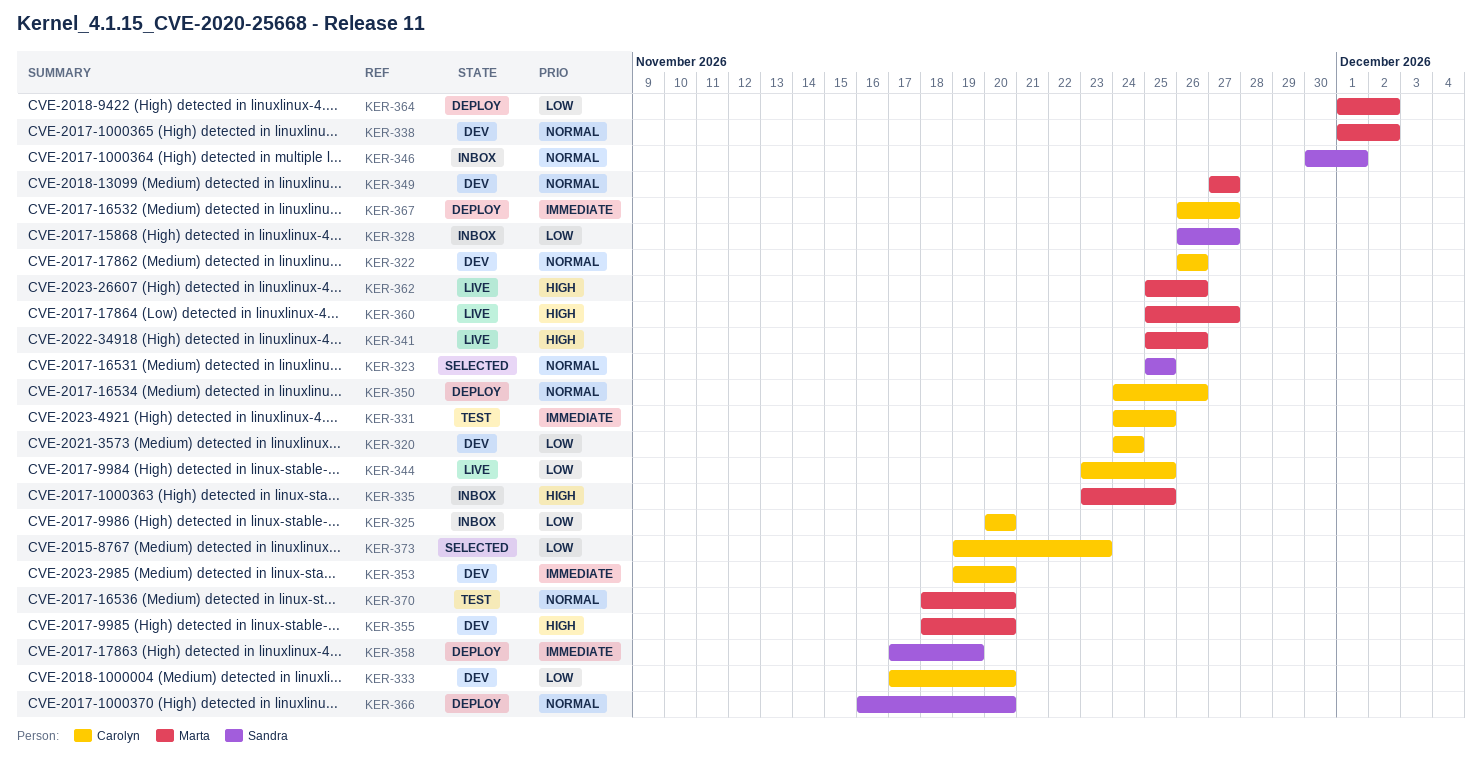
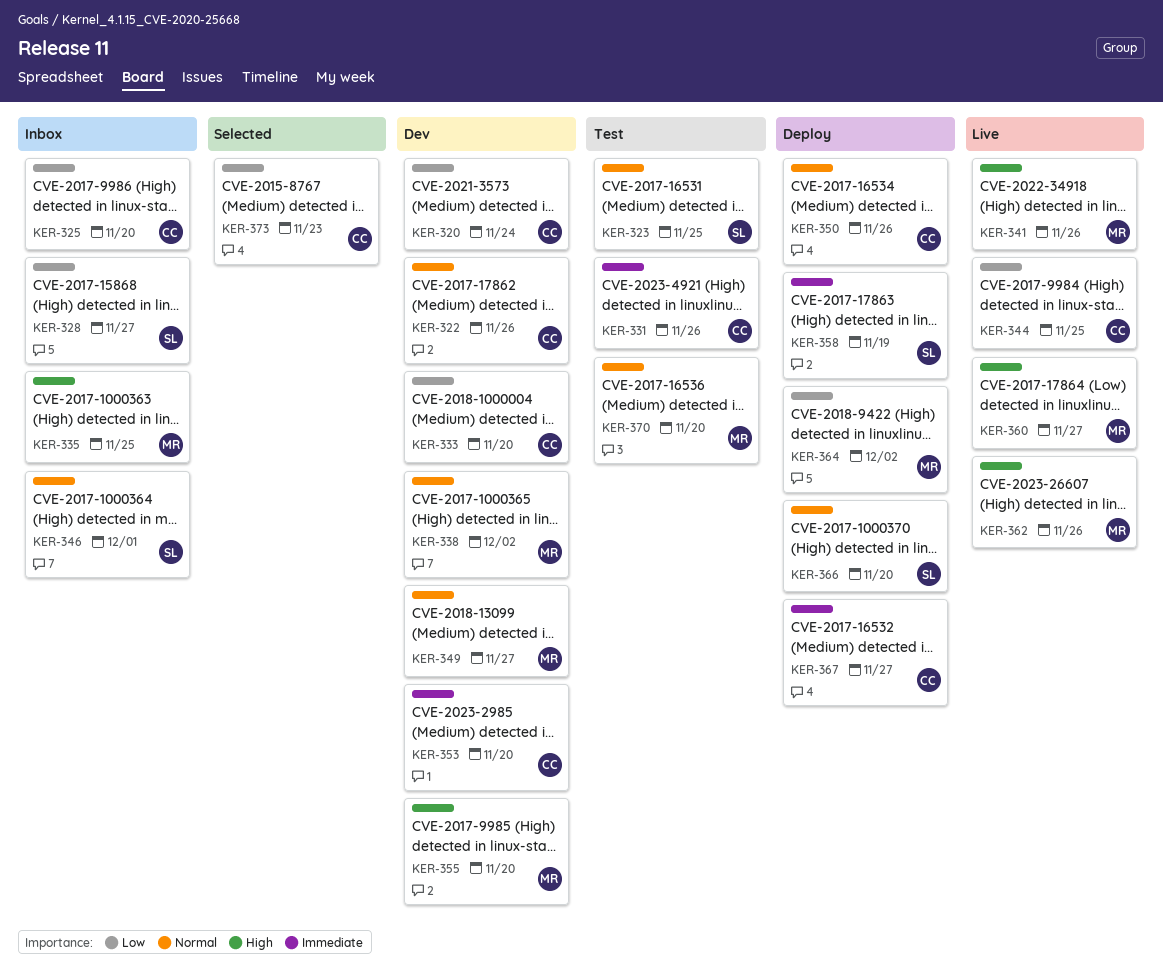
KER-323, status: Selected -> Test
KER-331, due: Nov 25 -> Nov 26

